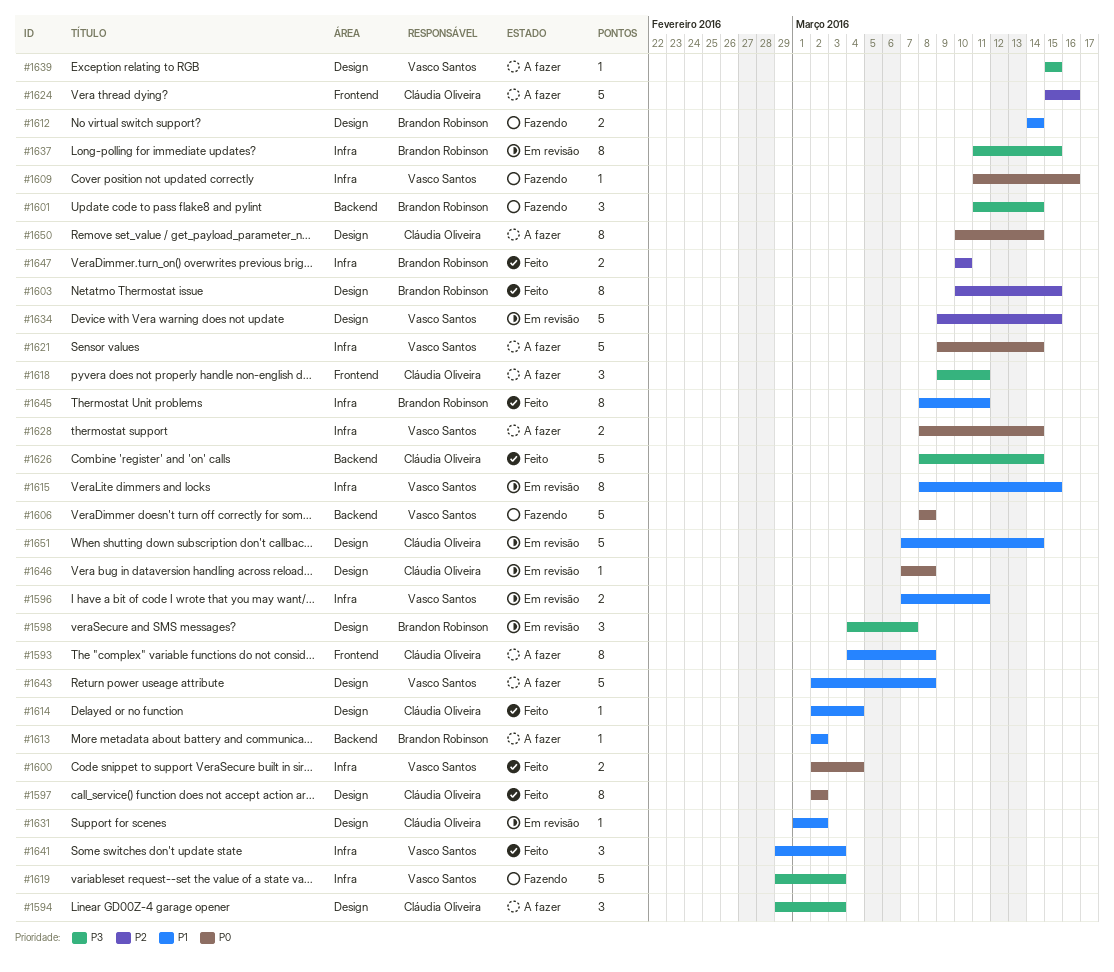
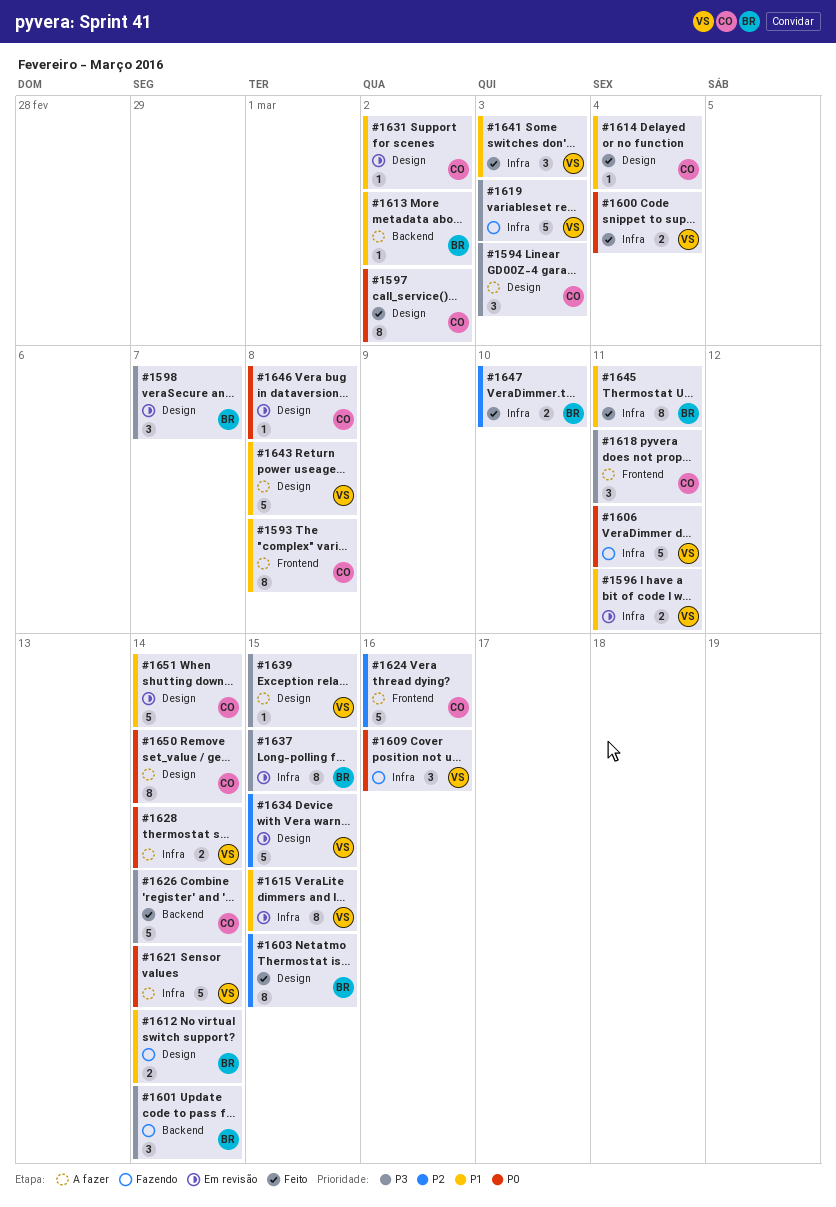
#1606, label: Backend -> Infra
#1606, due: Mar 8 -> Mar 11
#1609, estimate: 1 -> 3

